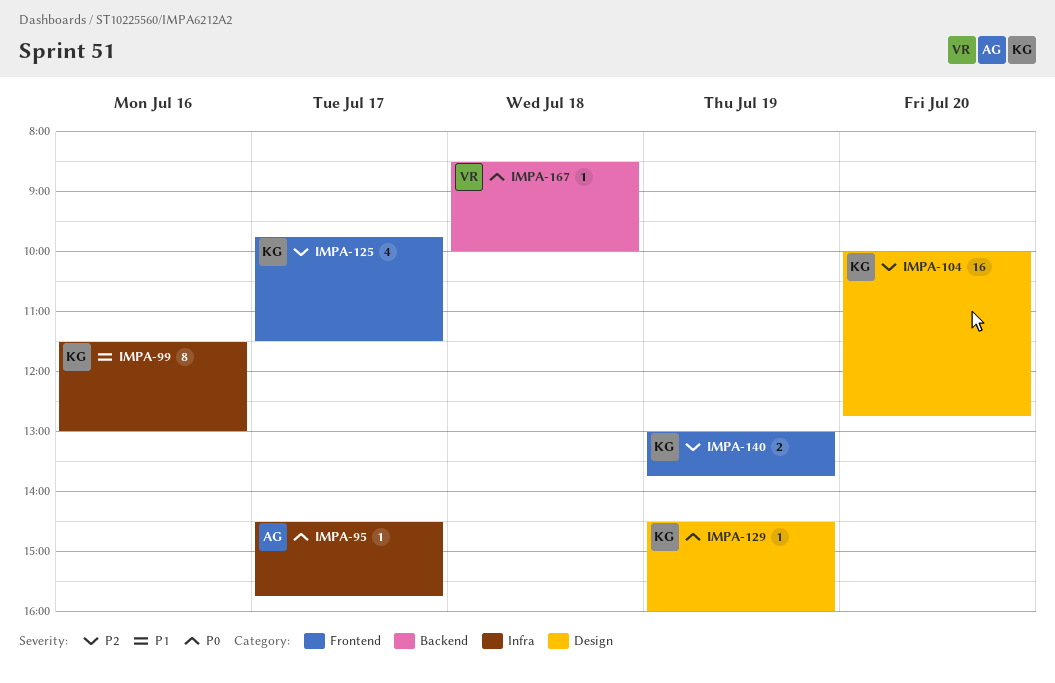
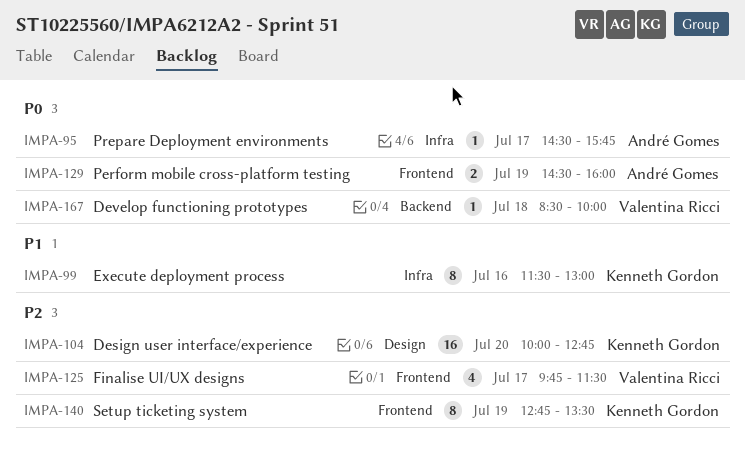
IMPA-125, owner: Kenneth Gordon -> Valentina Ricci
IMPA-129, owner: Kenneth Gordon -> André Gomes
IMPA-129, label: Design -> Frontend
IMPA-129, estimate: 1 -> 2
IMPA-140, estimate: 2 -> 8
IMPA-140, begins: 13:00 -> 12:45
IMPA-140, ends: 13:45 -> 13:30

